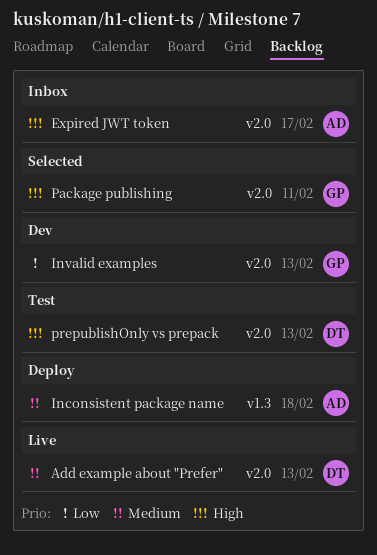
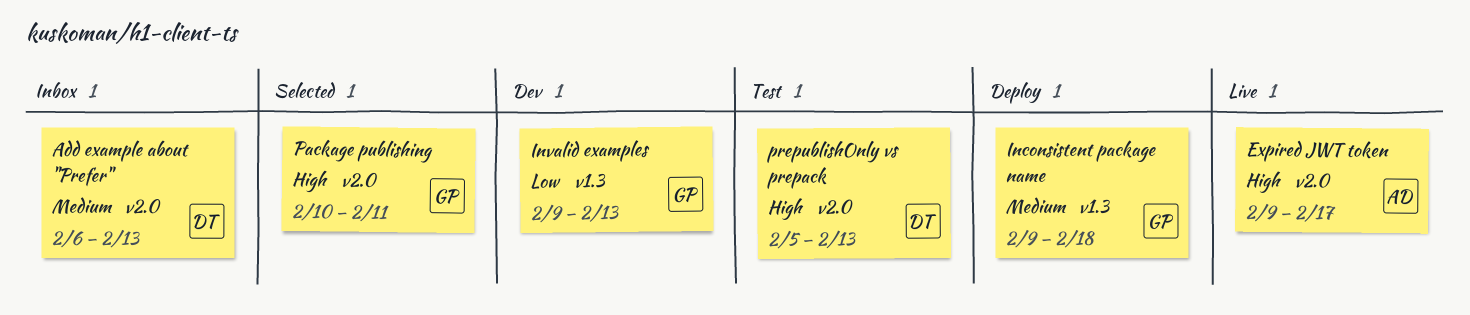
Add example about "Prefer", status: Live -> Inbox
Expired JWT token, status: Inbox -> Live
Inconsistent package name, owner: AD -> GP
Invalid examples, label: v2.0 -> v1.3

